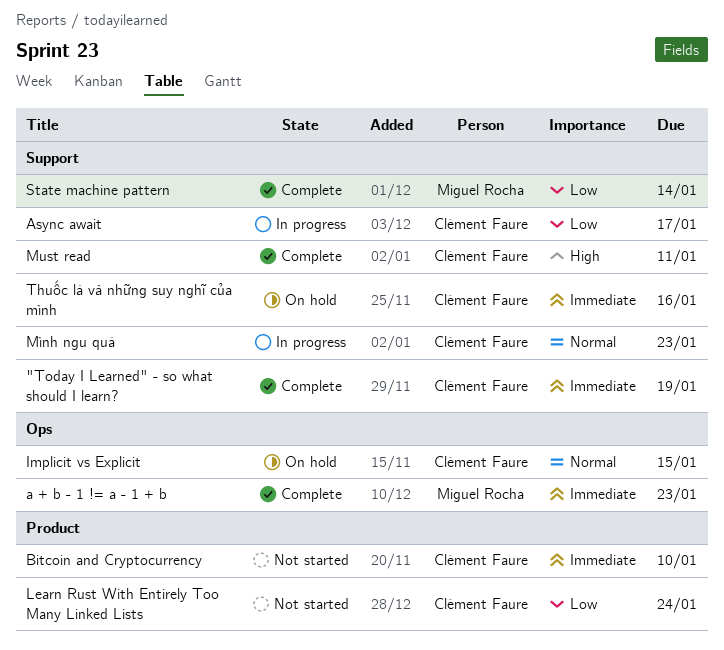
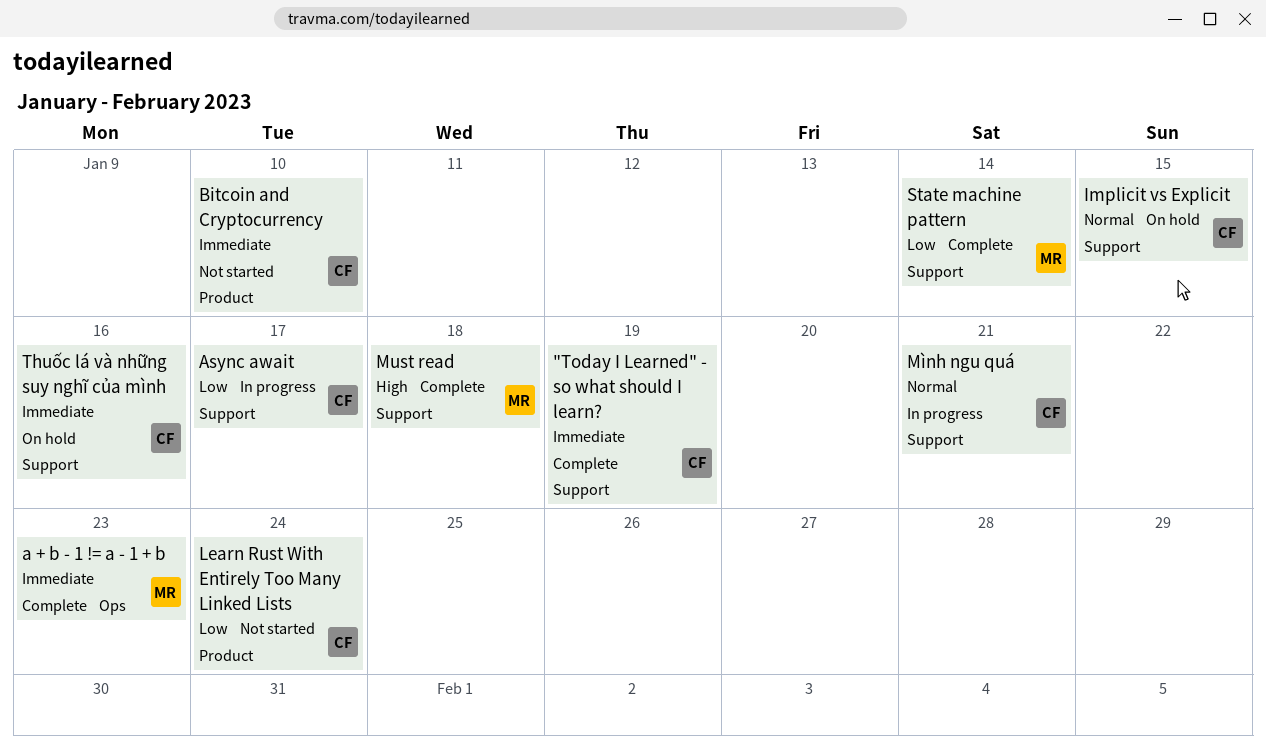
Implicit vs Explicit, label: Ops -> Support
Must read, owner: Clément Faure -> Miguel Rocha
Must read, due: Jan 11 -> Jan 18
Mình ngu quá, due: Jan 23 -> Jan 21

